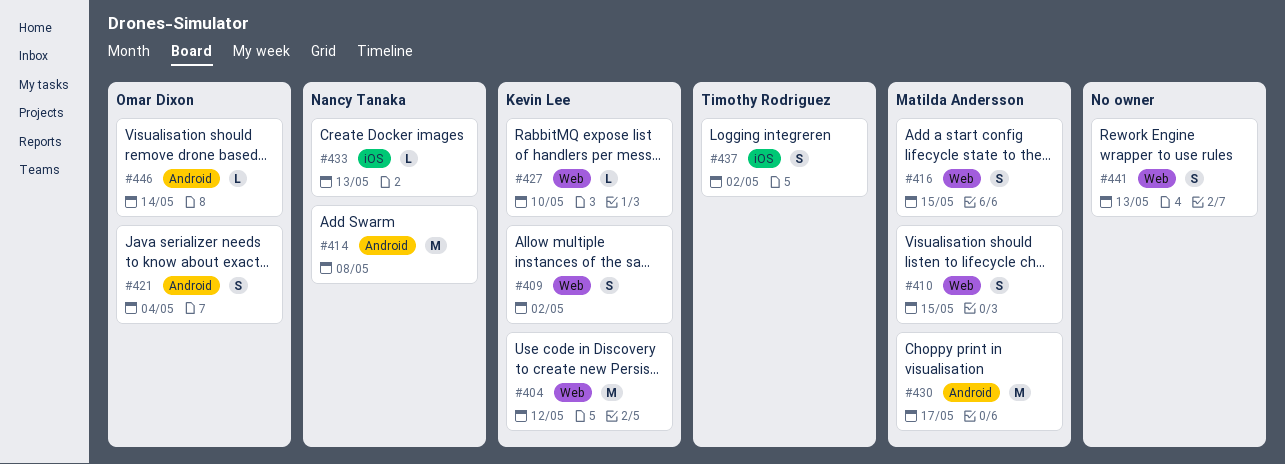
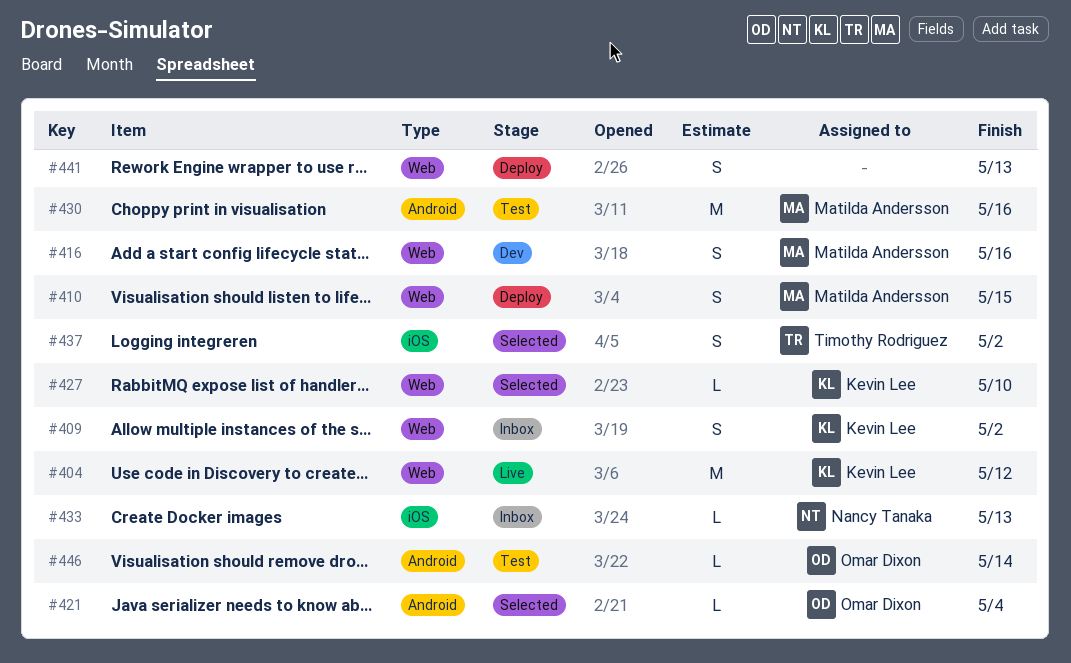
#414: present -> none
#416, due: May 15 -> May 16
#421, estimate: S -> L
#430, due: May 17 -> May 16

